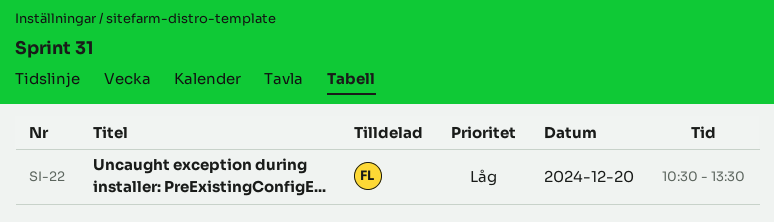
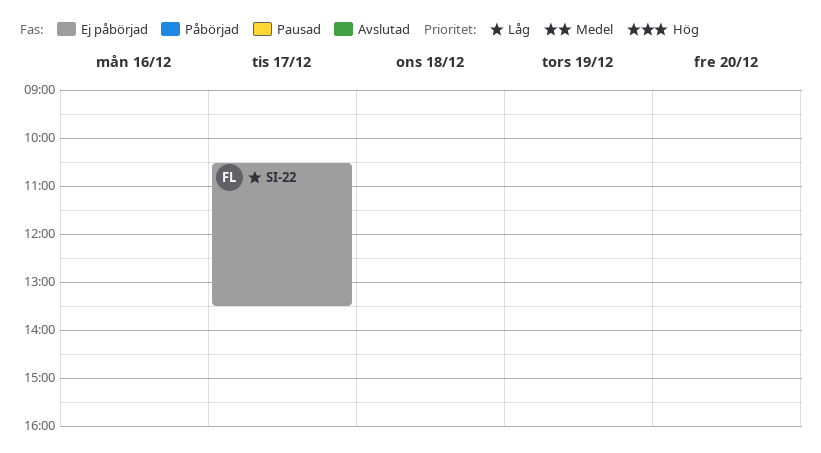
SI-22, day: Dec 20 -> Dec 17

